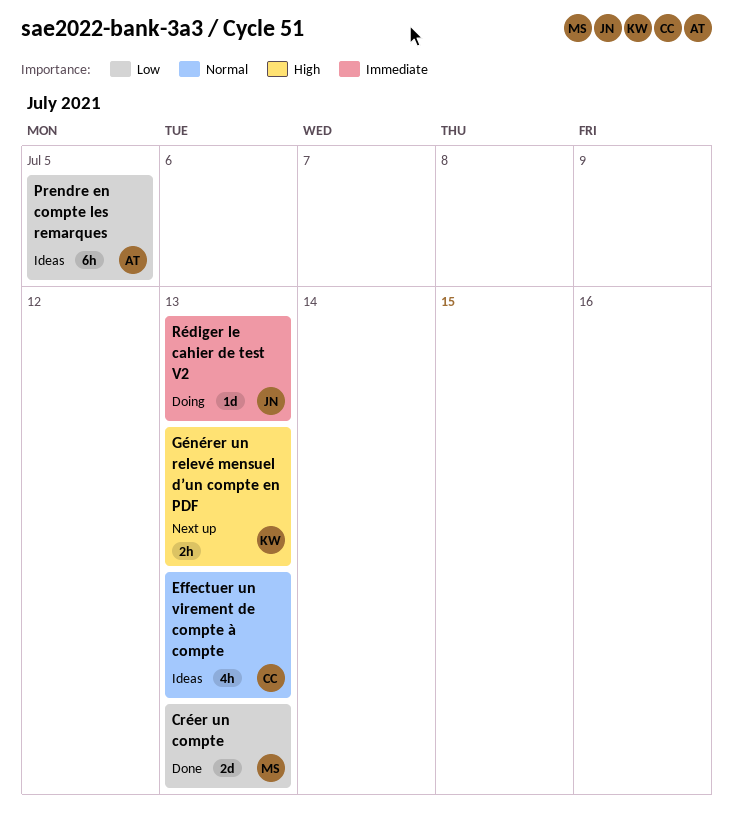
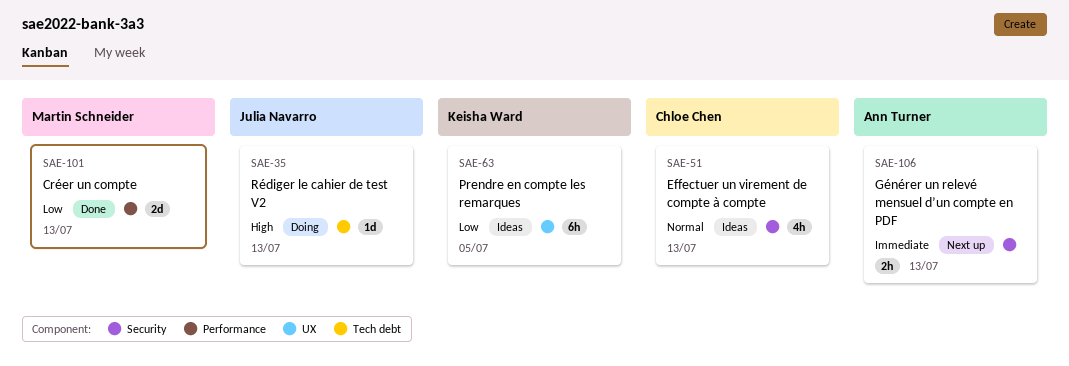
Générer un relevé mensuel d’un compte en PDF, owner: Keisha Ward -> Ann Turner
Générer un relevé mensuel d’un compte en PDF, priority: High -> Immediate
Prendre en compte les remarques, owner: Ann Turner -> Keisha Ward
Rédiger le cahier de test V2, priority: Immediate -> High

